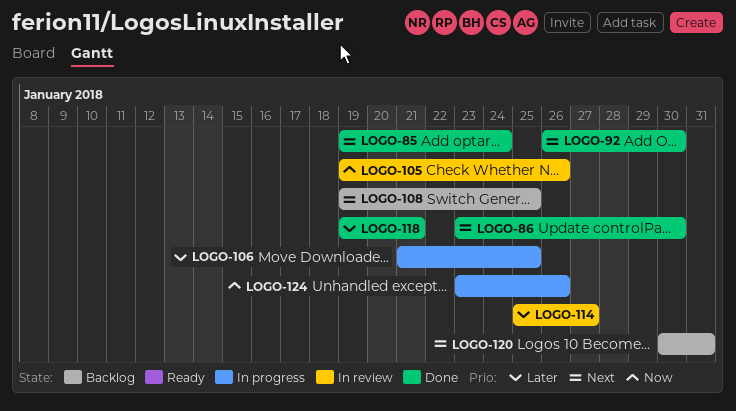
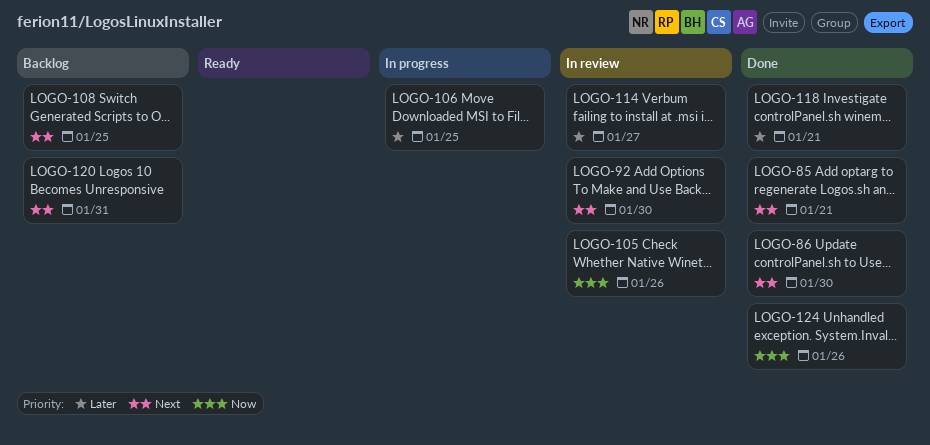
LOGO-85, due: Jan 24 -> Jan 21
LOGO-92, status: Done -> In review
LOGO-124, status: In progress -> Done

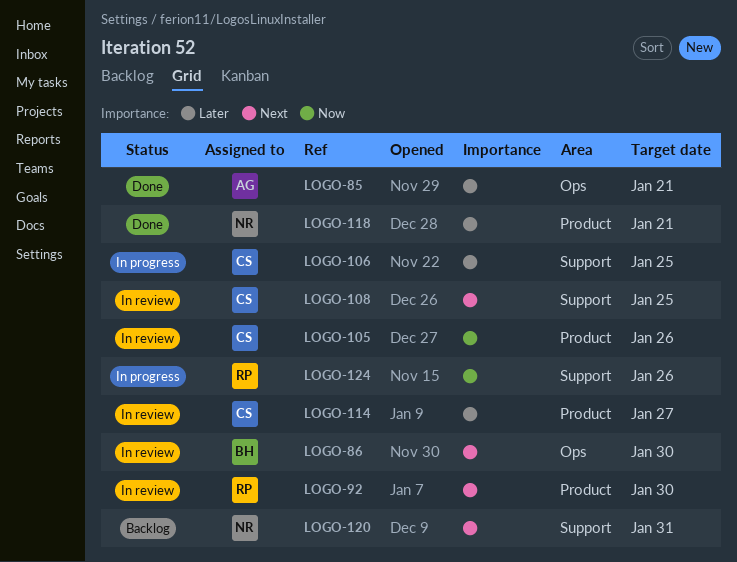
LOGO-85, priority: Next -> Later
LOGO-86, status: Done -> In review
LOGO-108, status: Backlog -> In review
LOGO-124, status: Done -> In progress

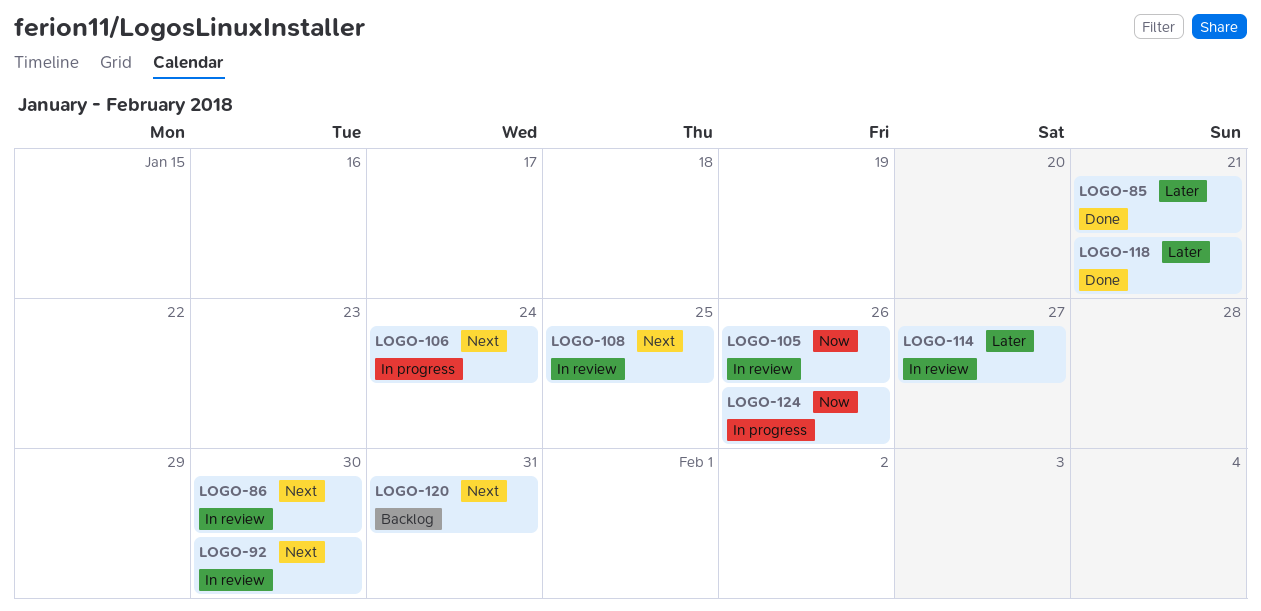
LOGO-106, priority: Later -> Next
LOGO-106, due: Jan 25 -> Jan 24

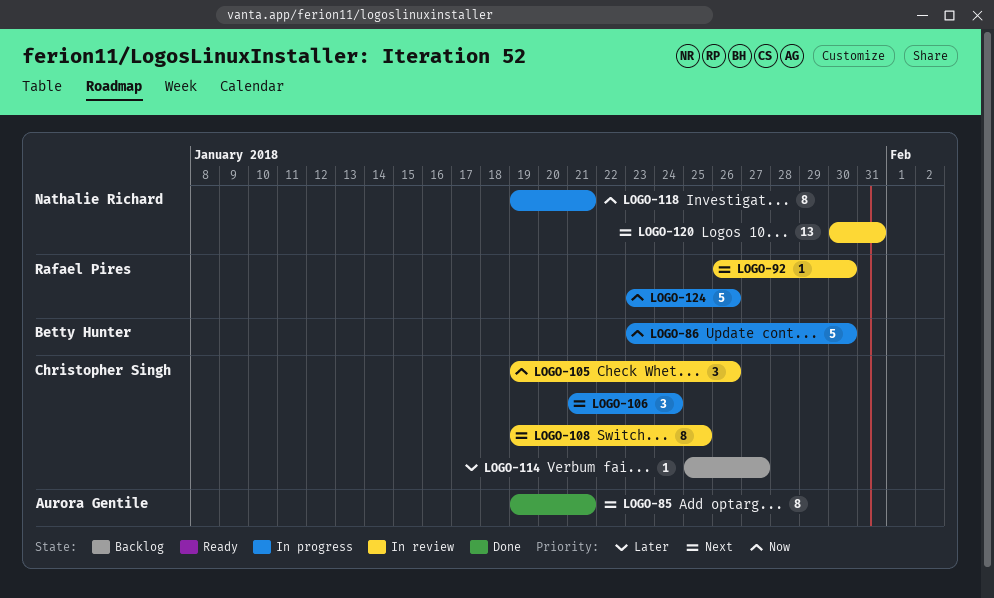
LOGO-85, priority: Later -> Next
LOGO-86, status: In review -> In progress
LOGO-86, priority: Next -> Now
LOGO-114, status: In review -> Backlog
LOGO-118, status: Done -> In progress
LOGO-118, priority: Later -> Now
LOGO-120, status: Backlog -> In review

